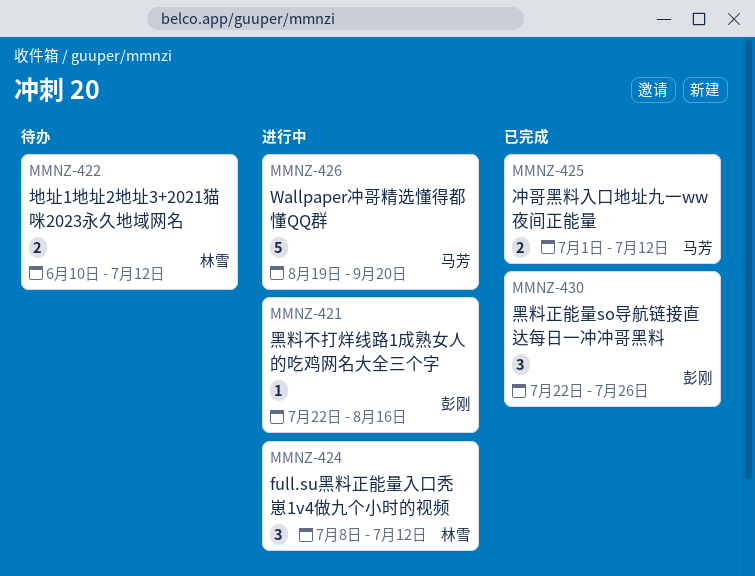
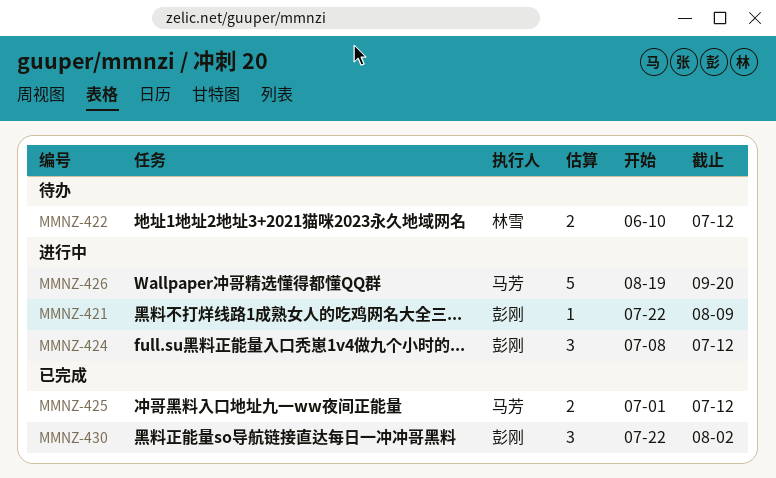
MMNZ-421, due: Aug 16 -> Aug 9
MMNZ-424, owner: 林雪 -> 彭刚
MMNZ-430, due: Jul 26 -> Aug 2

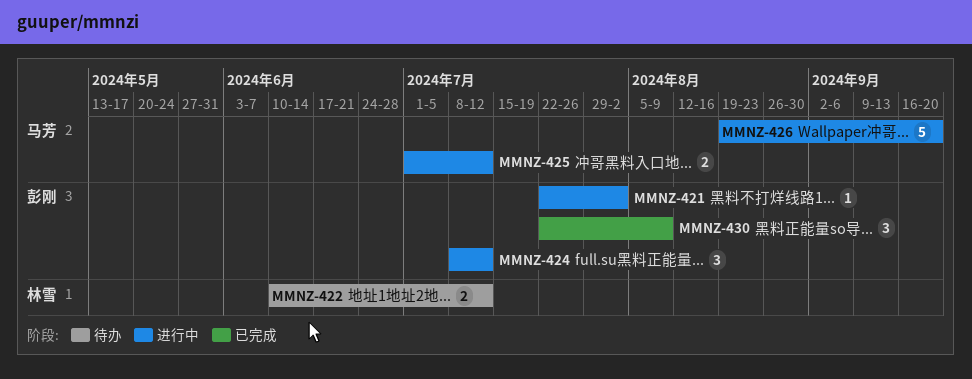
MMNZ-421, due: Aug 9 -> Aug 2
MMNZ-425, status: 已完成 -> 进行中
MMNZ-430, due: Aug 2 -> Aug 9

